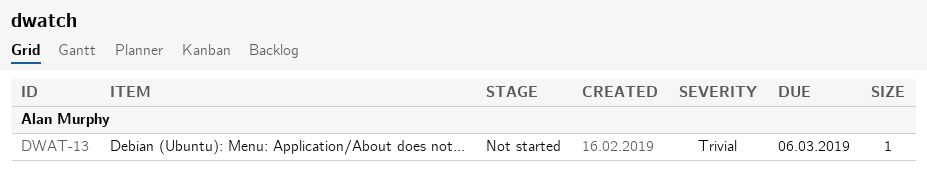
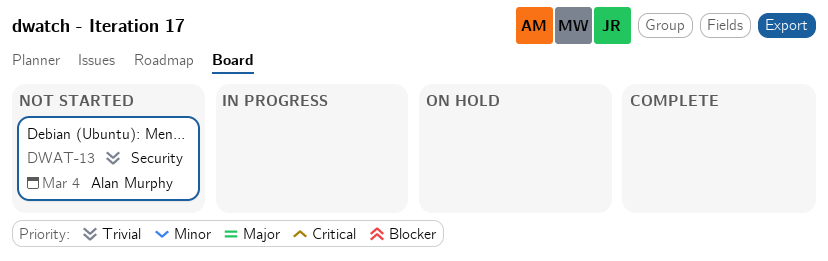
DWAT-13, due: Mar 6 -> Mar 4

